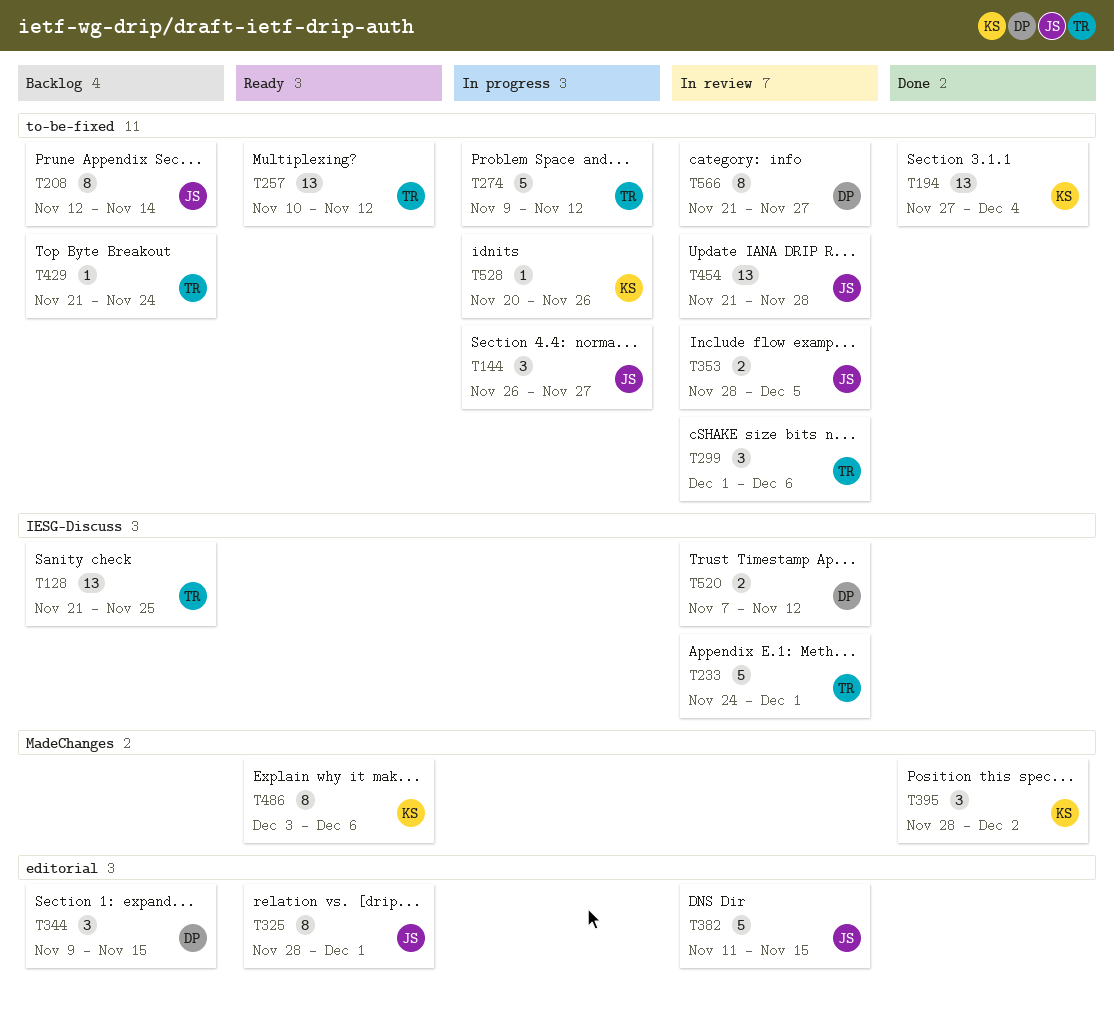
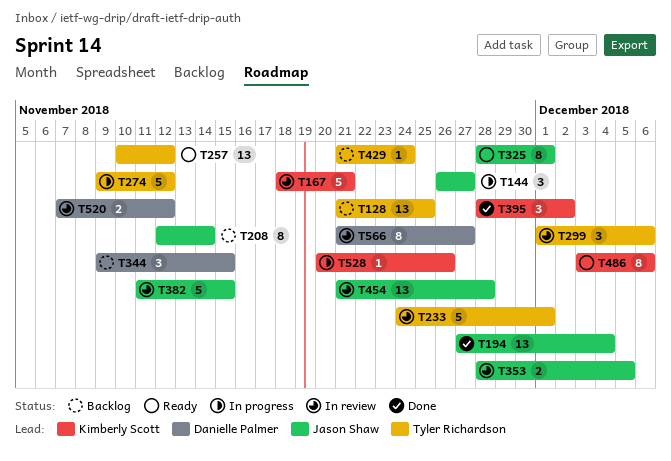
T167: none -> present
T194, owner: Kimberly Scott -> Jason Shaw

